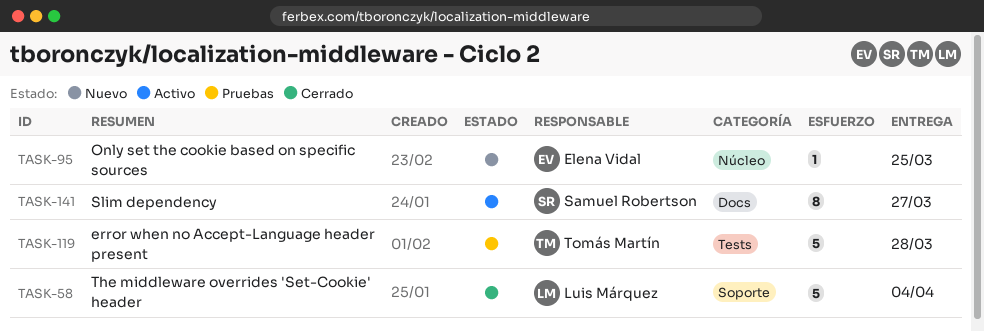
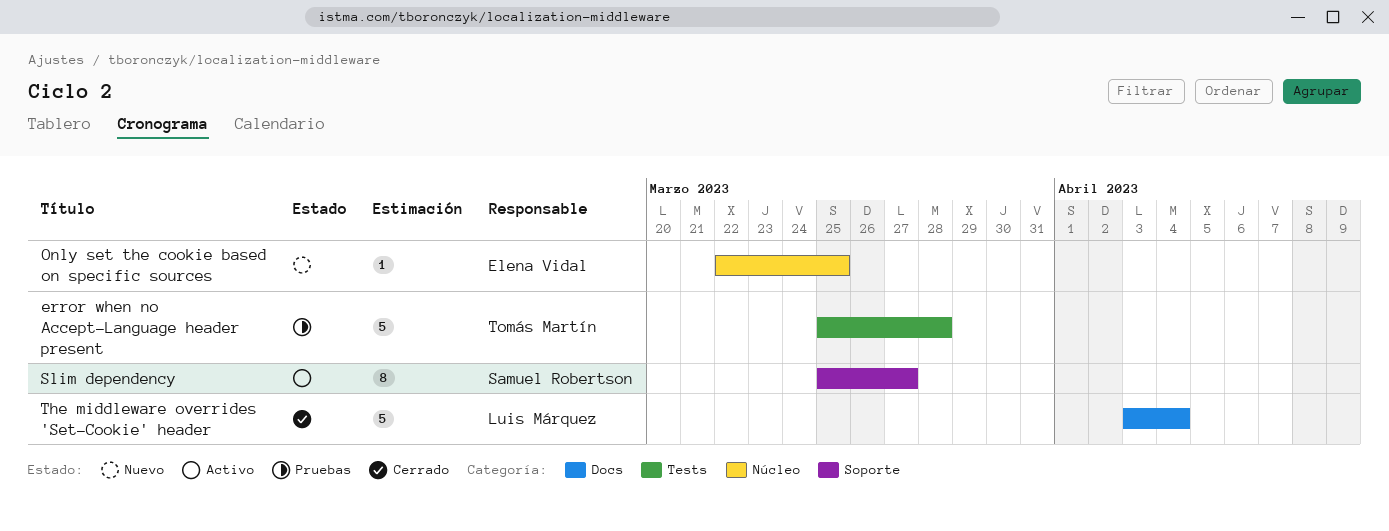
Slim dependency, label: Docs -> Soporte
The middleware overrides 'Set-Cookie' header, label: Soporte -> Docs

